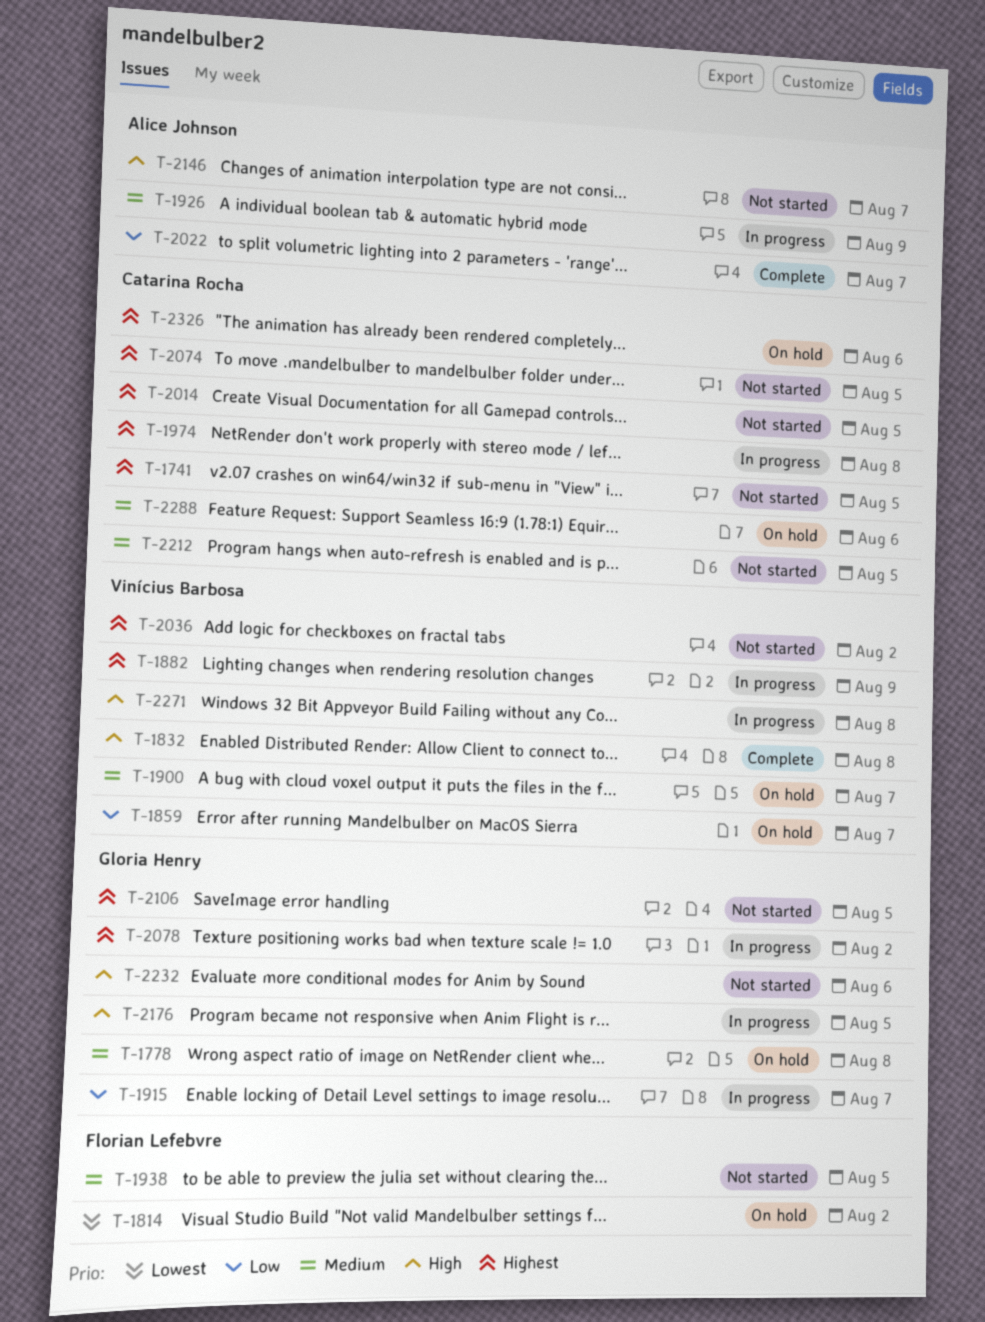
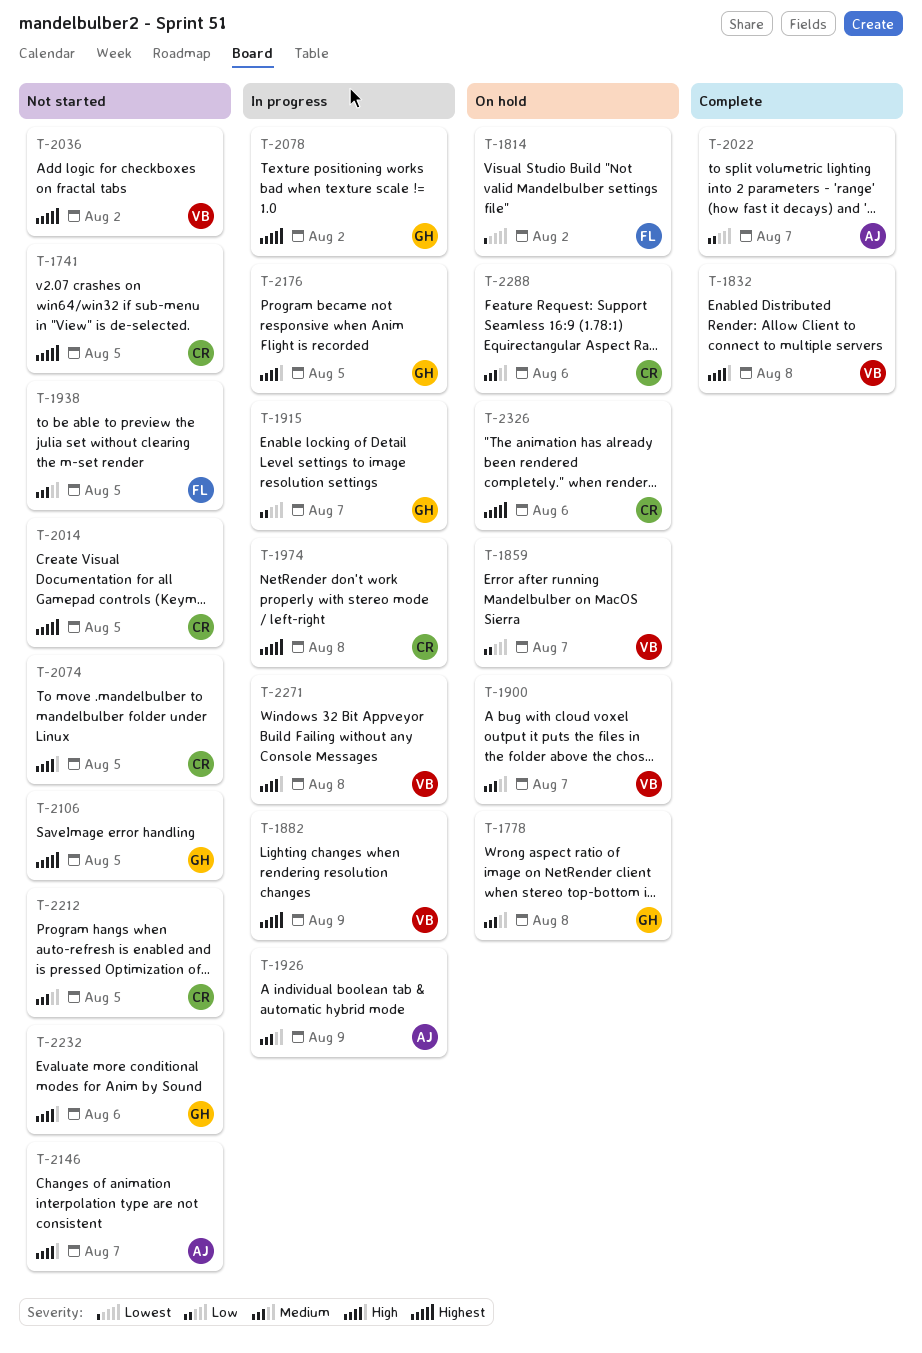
T-2074, priority: Highest -> High

